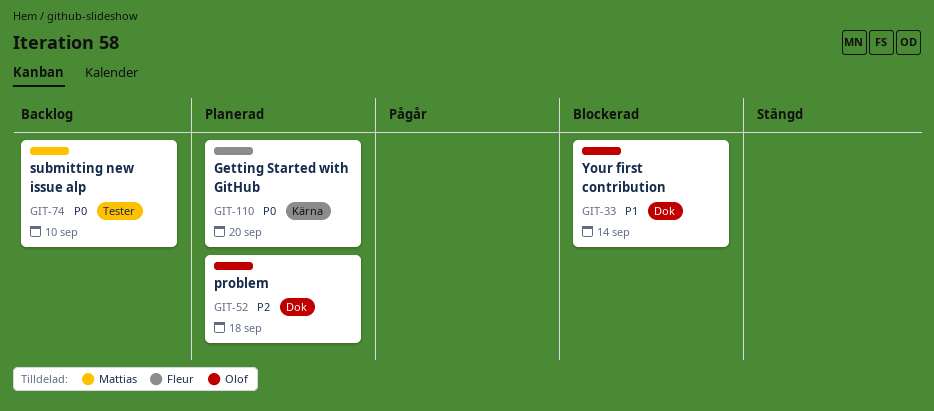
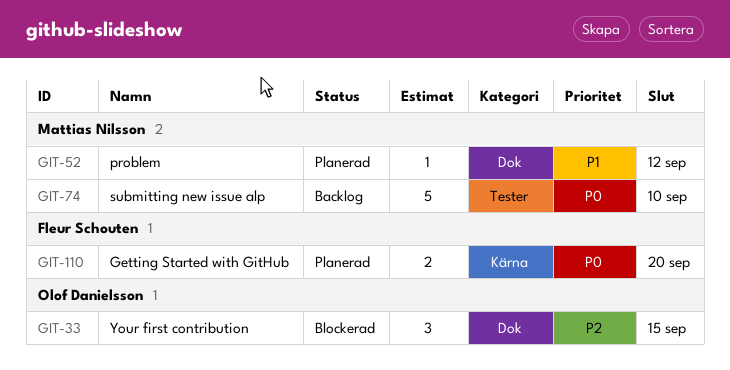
GIT-33, priority: P1 -> P2
GIT-33, due: Sep 14 -> Sep 15
GIT-52, owner: Olof Danielsson -> Mattias Nilsson
GIT-52, priority: P2 -> P1
GIT-52, due: Sep 18 -> Sep 12

